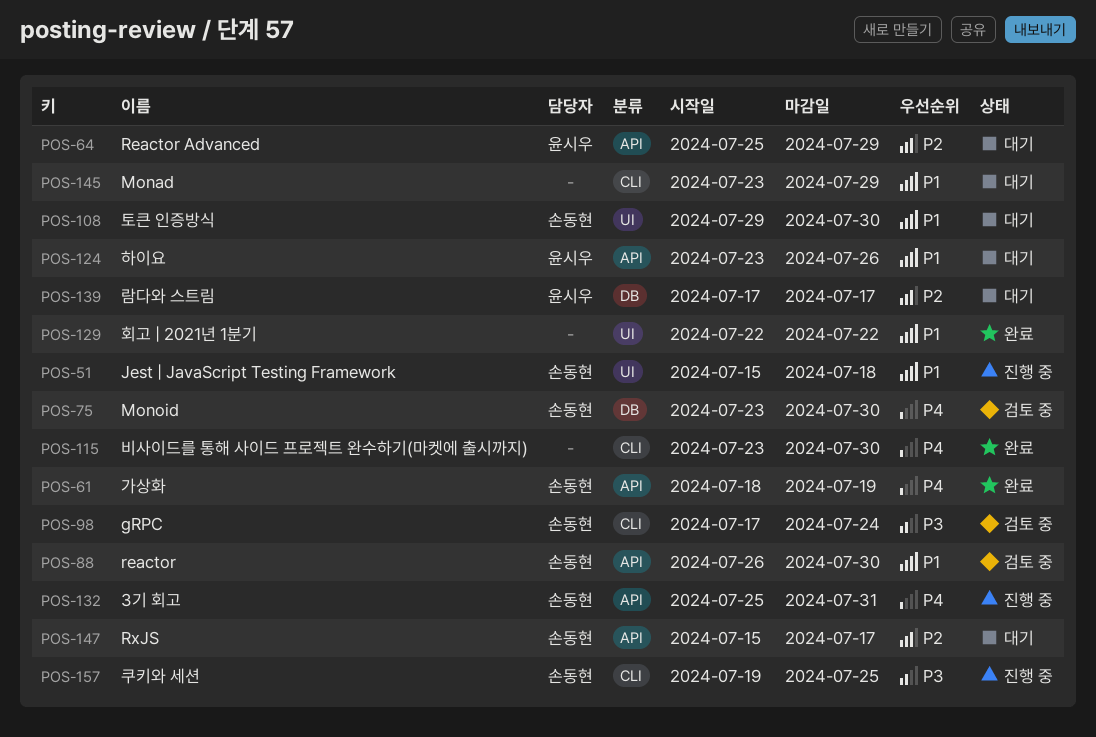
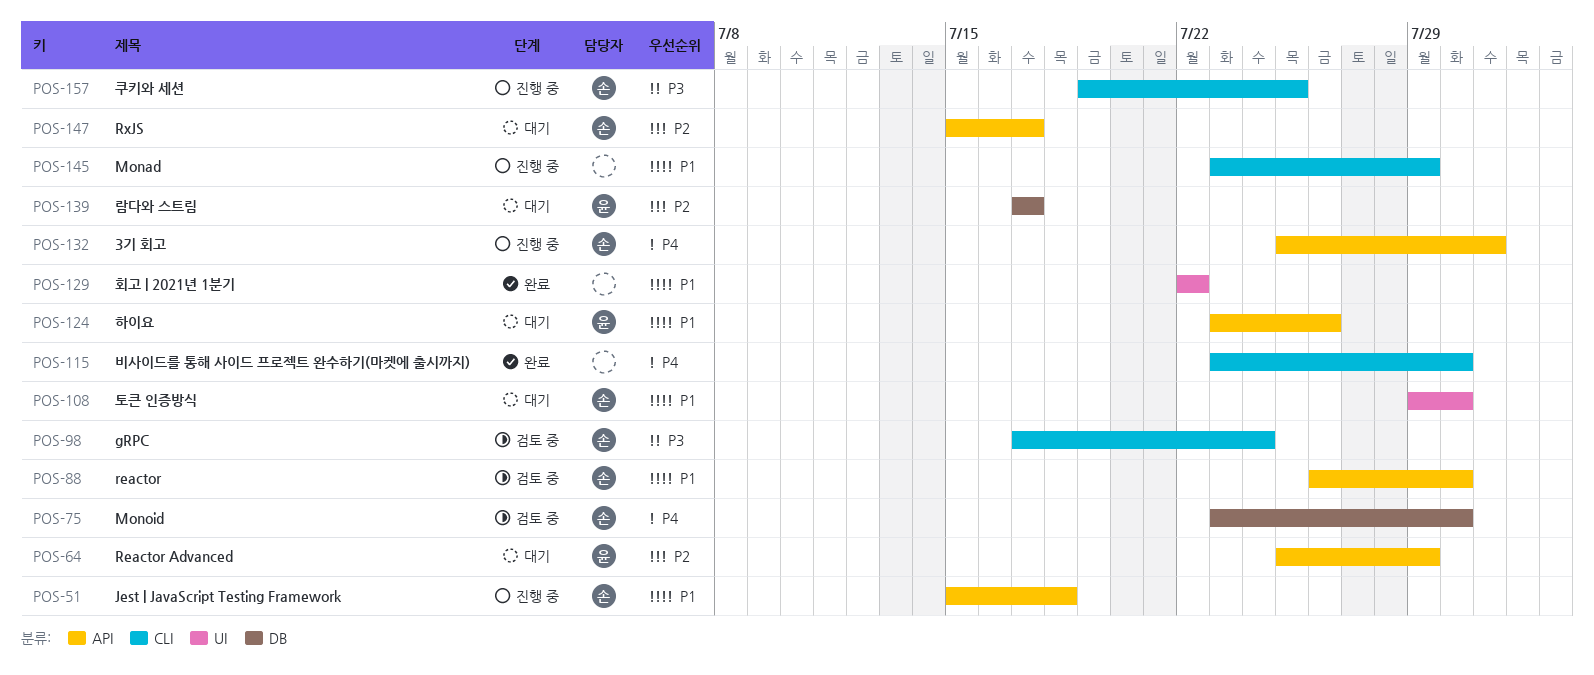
POS-51, label: UI -> API
POS-61: present -> none
POS-145, status: 대기 -> 진행 중

